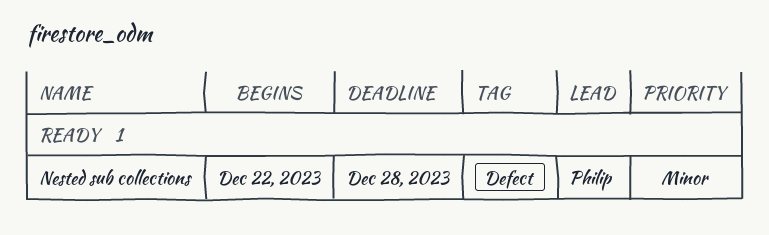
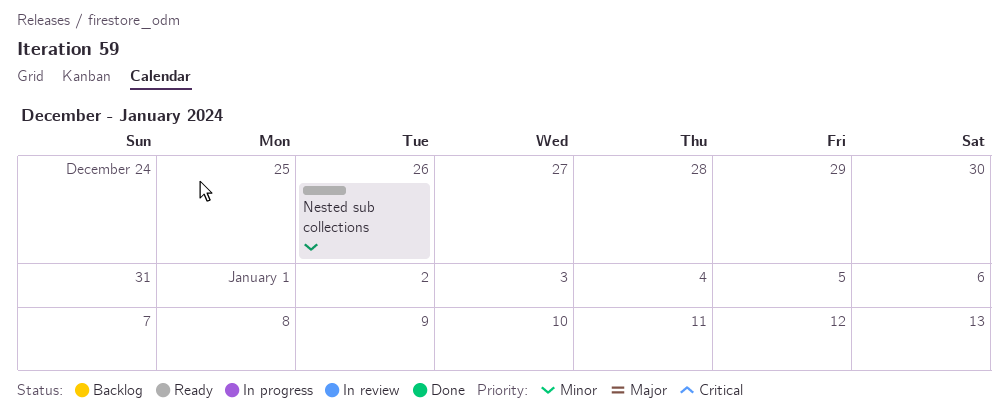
Nested sub collections, due: Dec 28 -> Dec 26

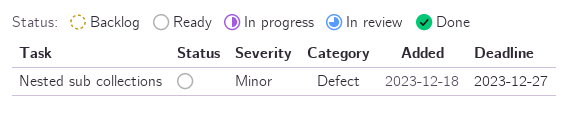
Nested sub collections, due: Dec 26 -> Dec 27

